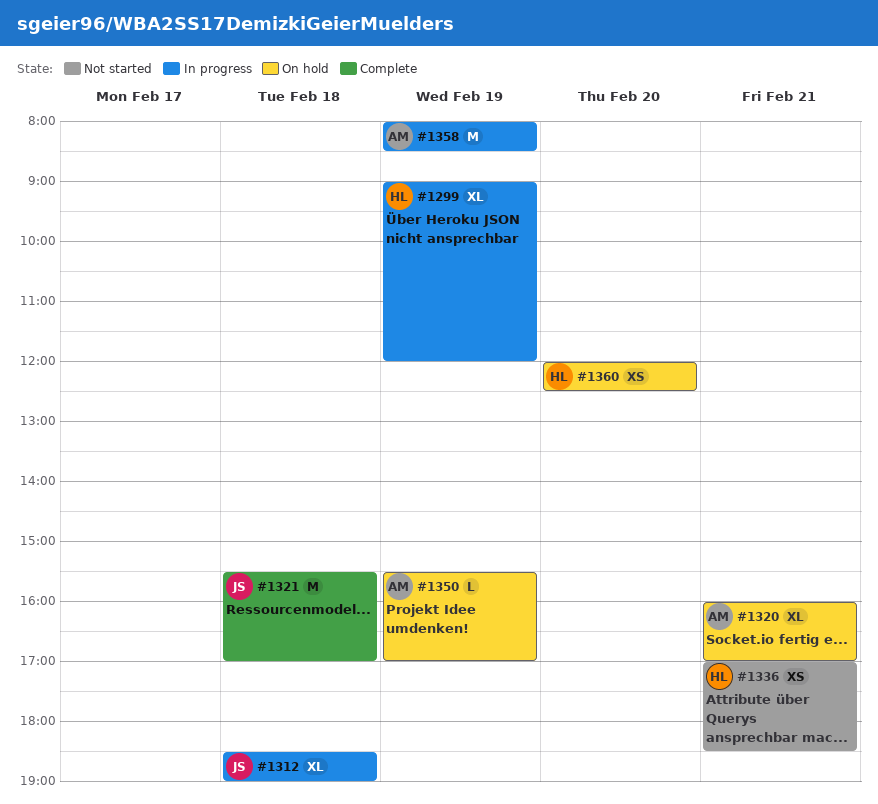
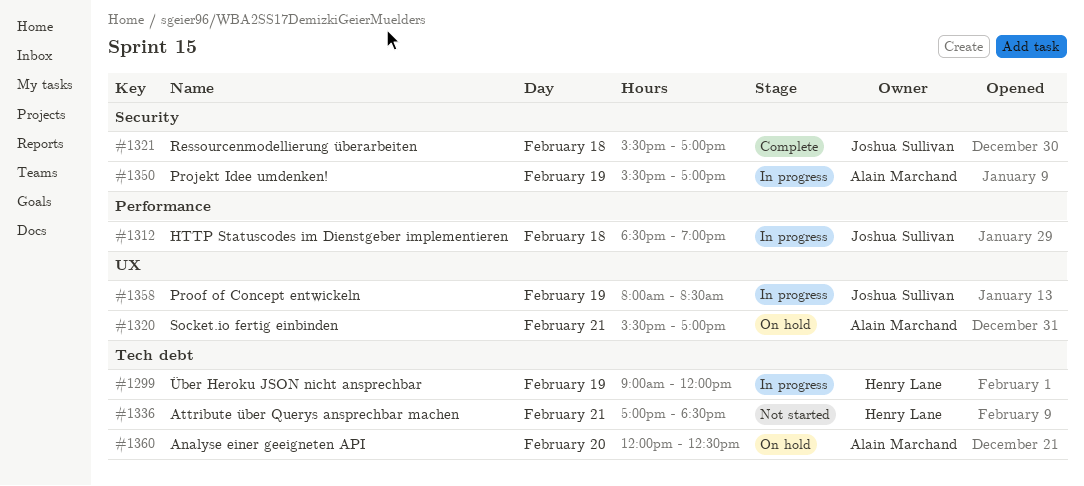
#1320, begins: 16:00 -> 15:30
#1350, status: On hold -> In progress
#1358, owner: Alain Marchand -> Joshua Sullivan
#1360, owner: Henry Lane -> Alain Marchand

